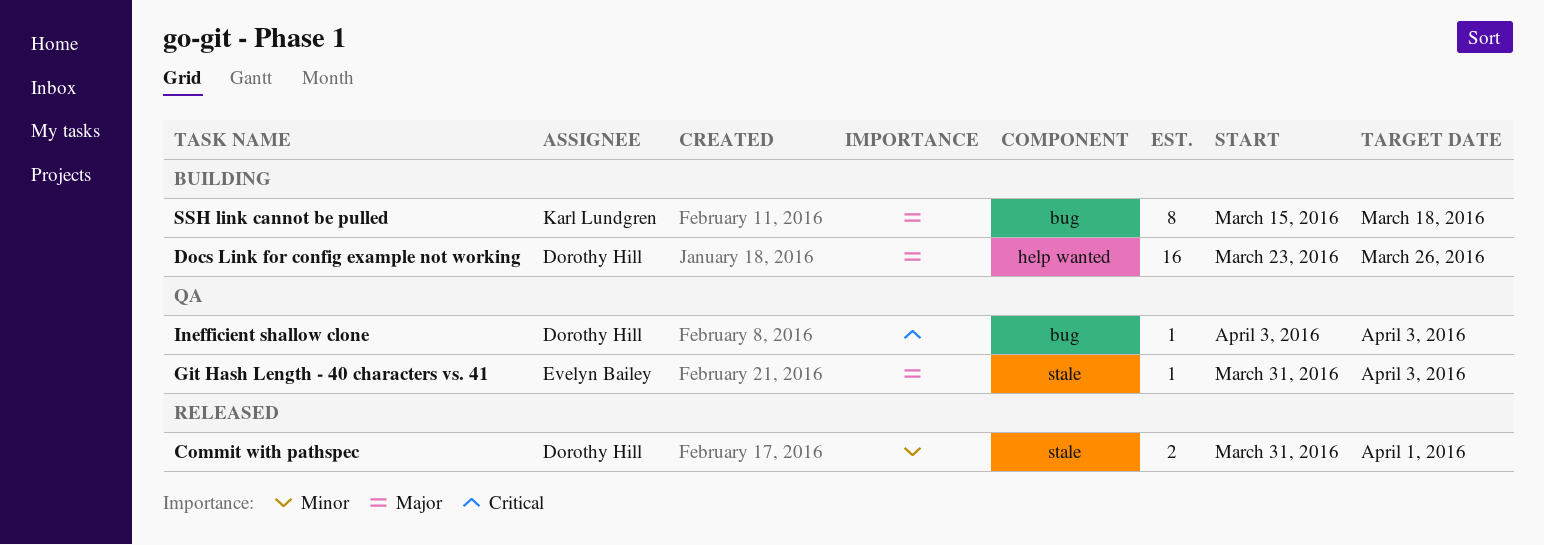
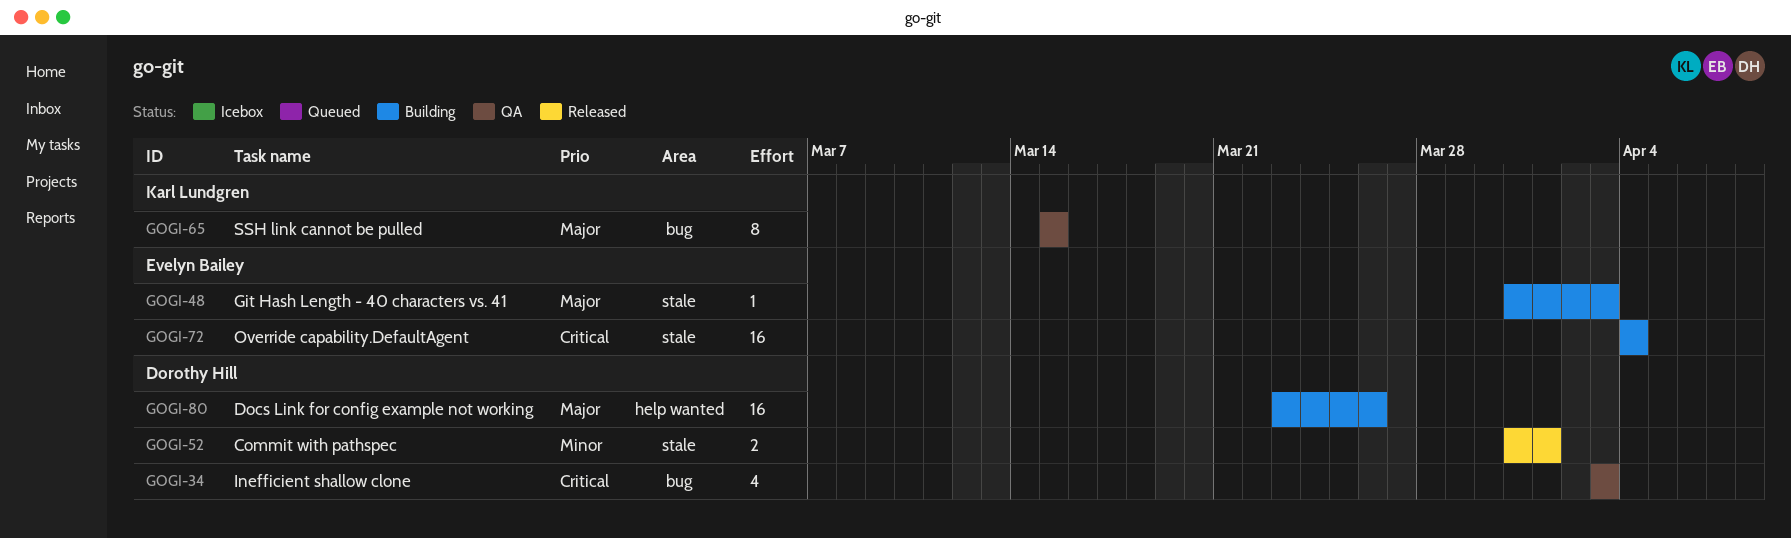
Git Hash Length - 40 characters vs. 41, status: QA -> Building
Inefficient shallow clone, estimate: 1 -> 4
Override capability.DefaultAgent: none -> present
SSH link cannot be pulled, status: Building -> QA
SSH link cannot be pulled, due: Mar 18 -> Mar 15

